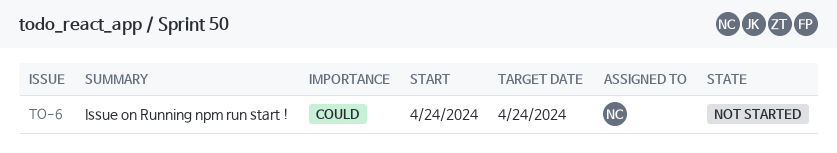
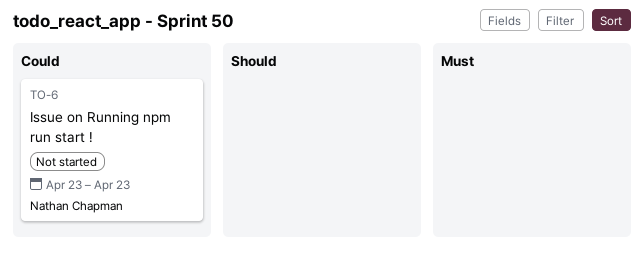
TO-6, start: Apr 24 -> Apr 23
TO-6, due: Apr 24 -> Apr 23

